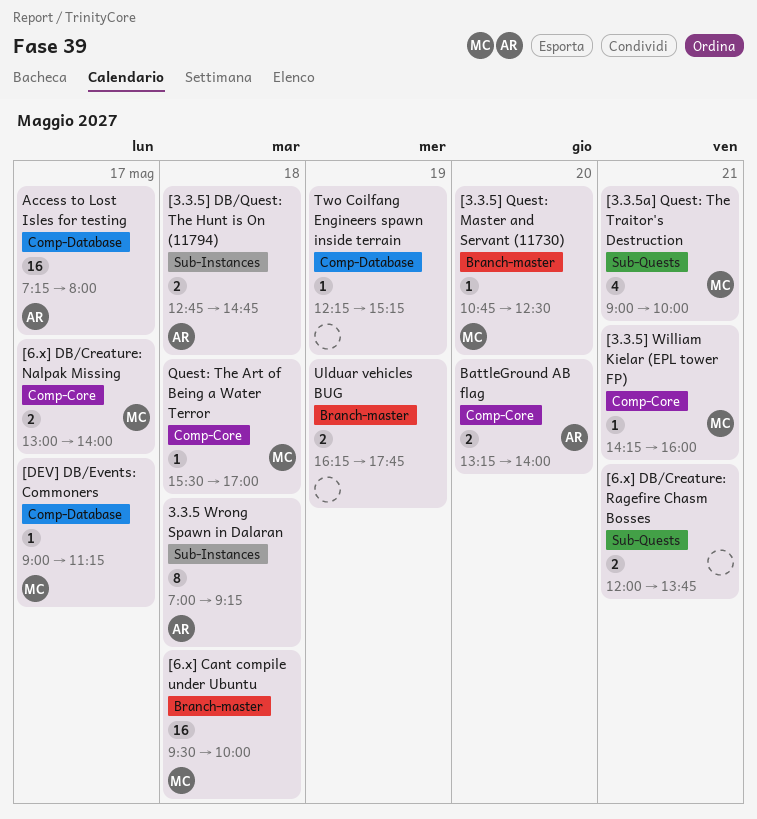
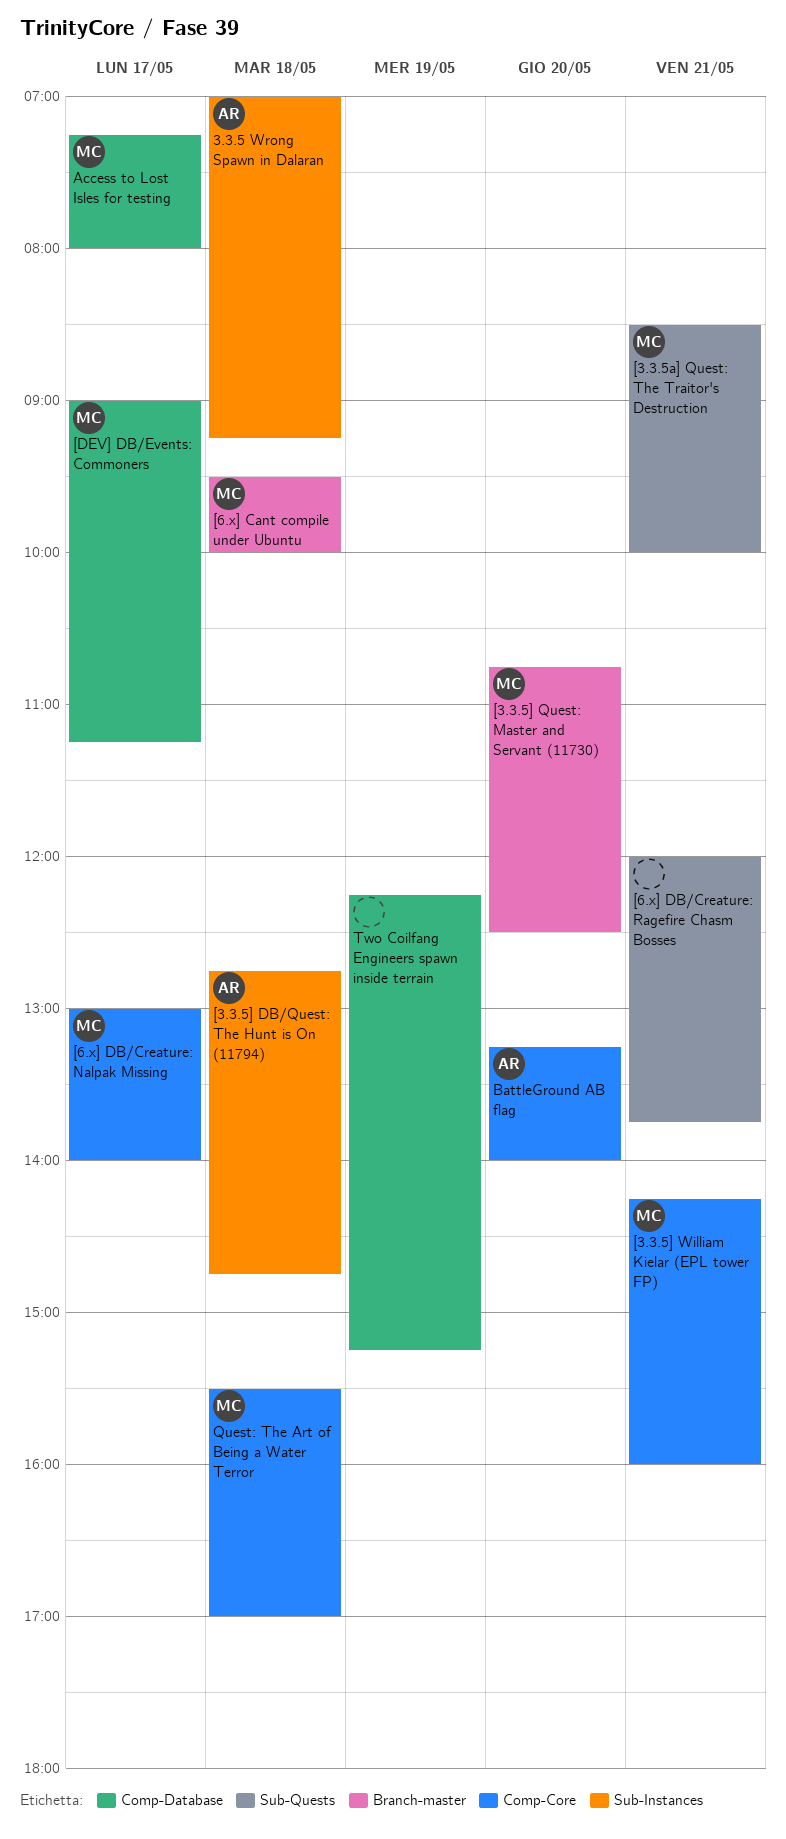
[3.3.5a] Quest: The Traitor's Destruction, begins: 09:00 -> 08:30
Access to Lost Isles for testing, owner: AR -> MC
Ulduar vehicles BUG: present -> none

